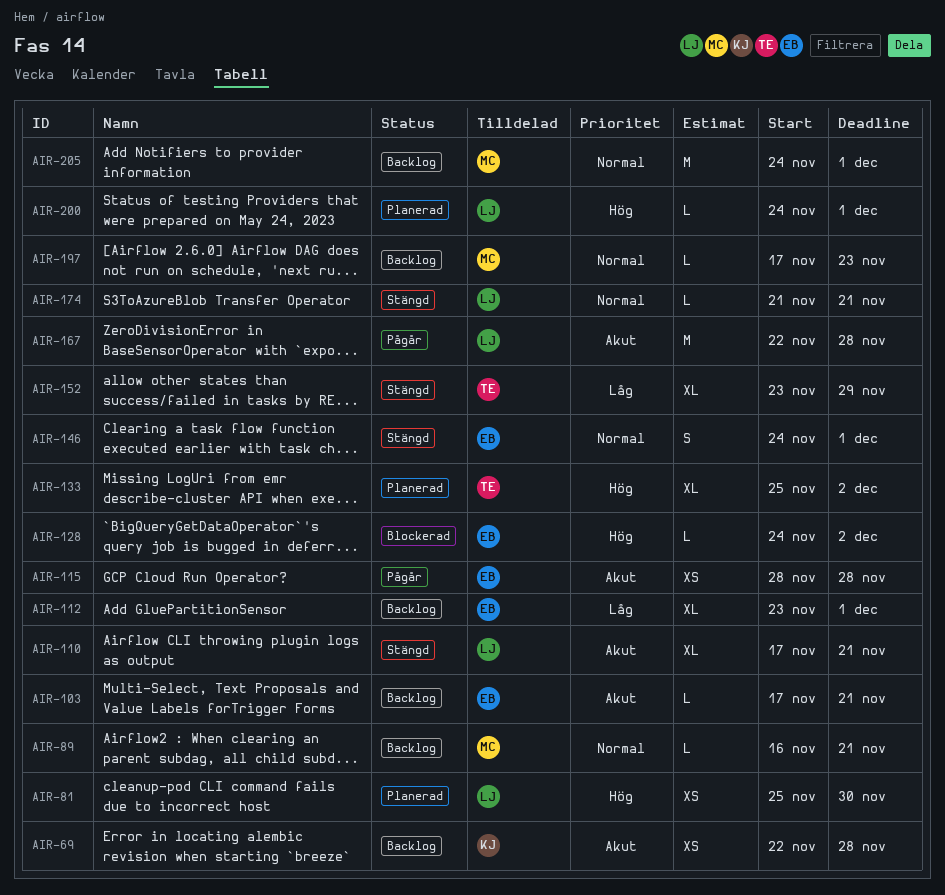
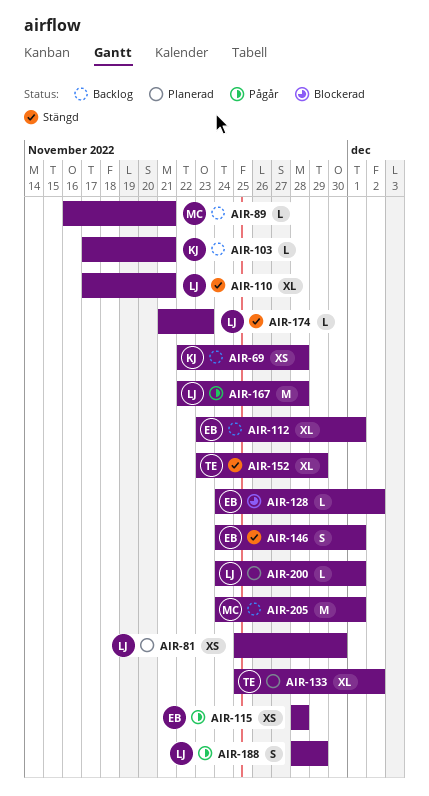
AIR-103, owner: EB -> KJ
AIR-174, due: Nov 21 -> Nov 23
AIR-188: none -> present
AIR-197: present -> none

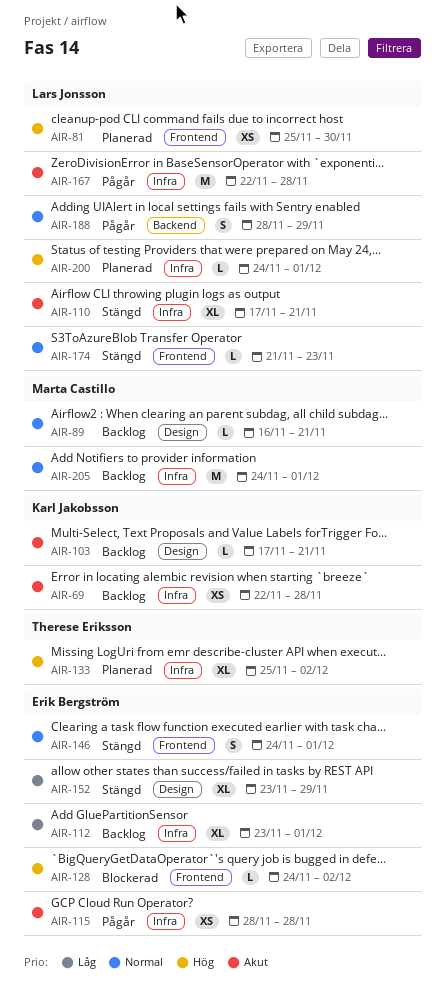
AIR-152, owner: Therese Eriksson -> Erik Bergström

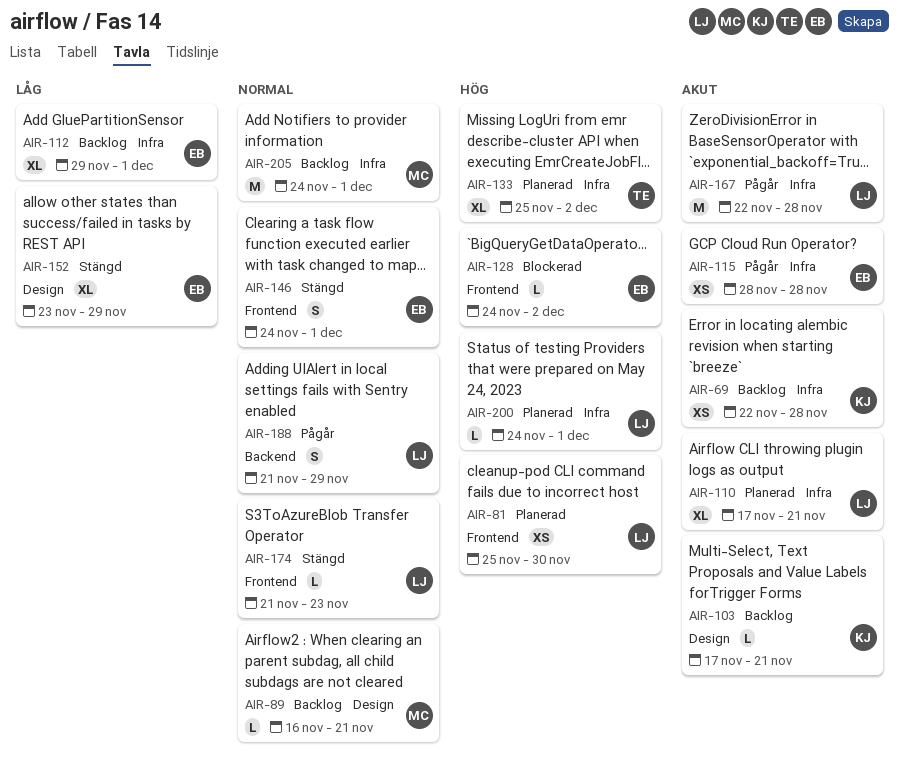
AIR-110, status: Stängd -> Planerad
AIR-112, start: Nov 23 -> Nov 29
AIR-188, start: Nov 28 -> Nov 21

